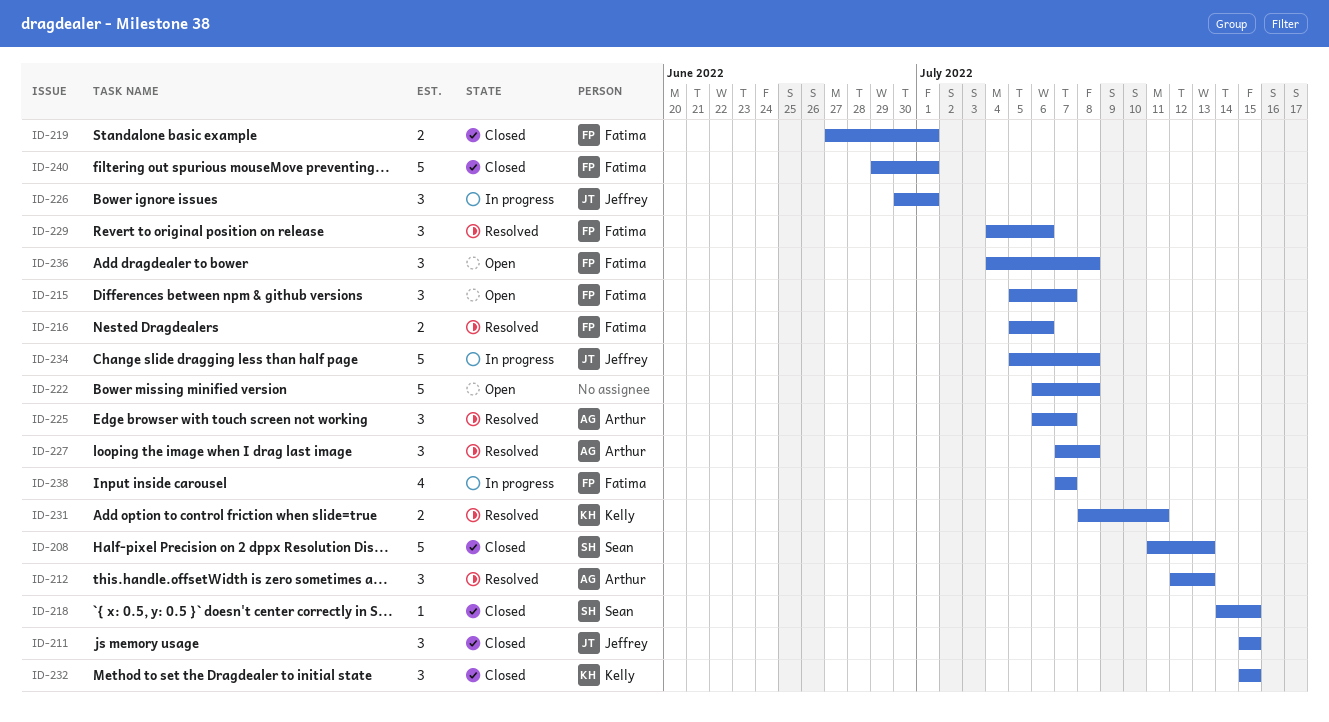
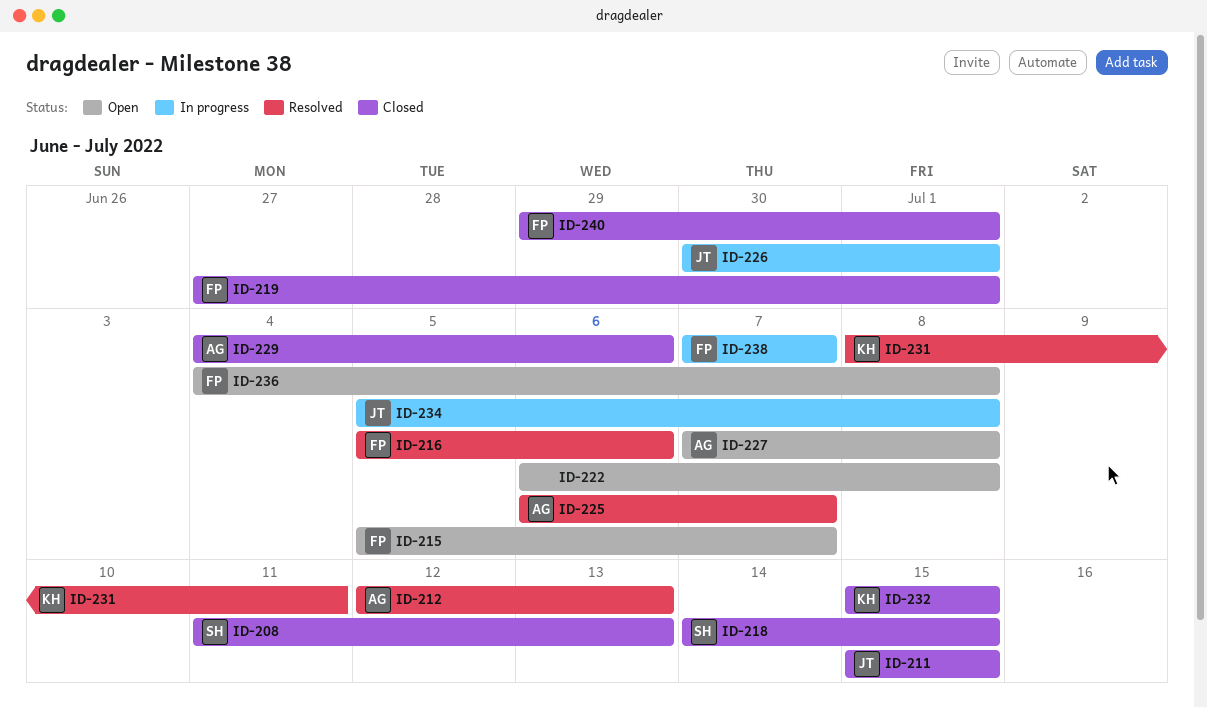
ID-227, status: Resolved -> Open
ID-229, status: Resolved -> Closed
ID-229, owner: Fatima -> Arthur

